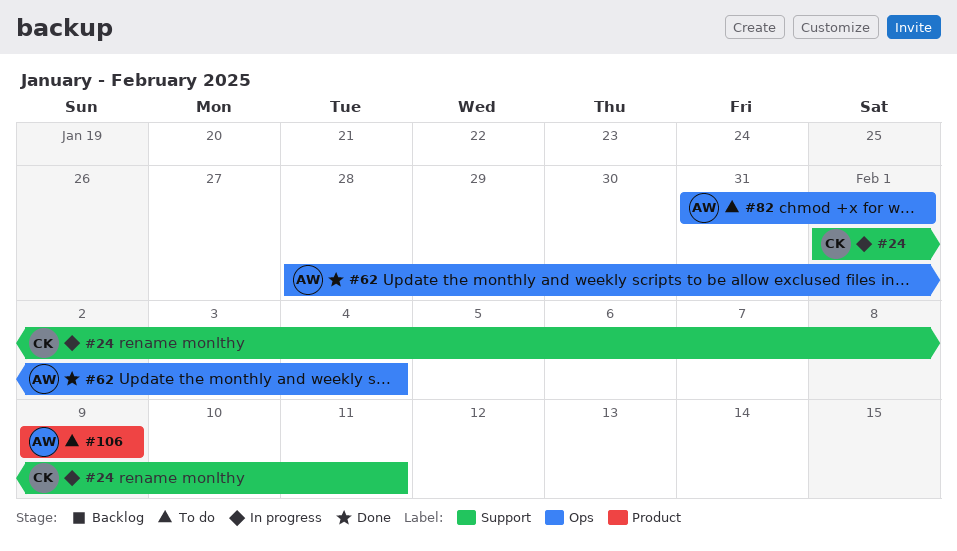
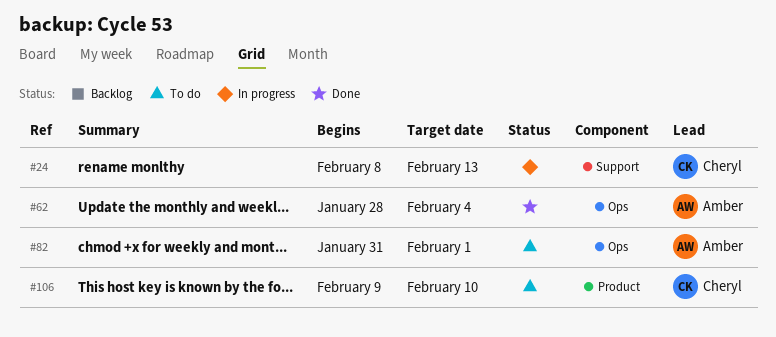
#24, start: Feb 1 -> Feb 8
#24, due: Feb 11 -> Feb 13
#106, owner: Amber -> Cheryl
#106, due: Feb 9 -> Feb 10

